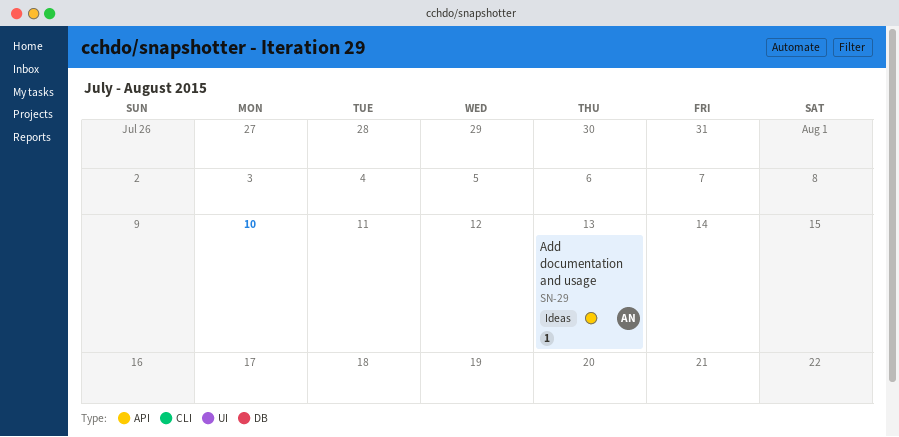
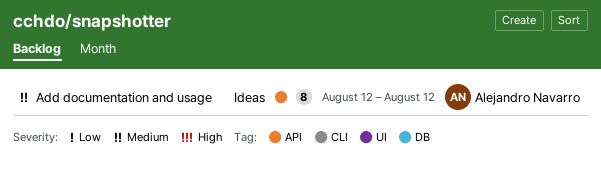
Add documentation and usage, estimate: 1 -> 8
Add documentation and usage, due: Aug 13 -> Aug 12

